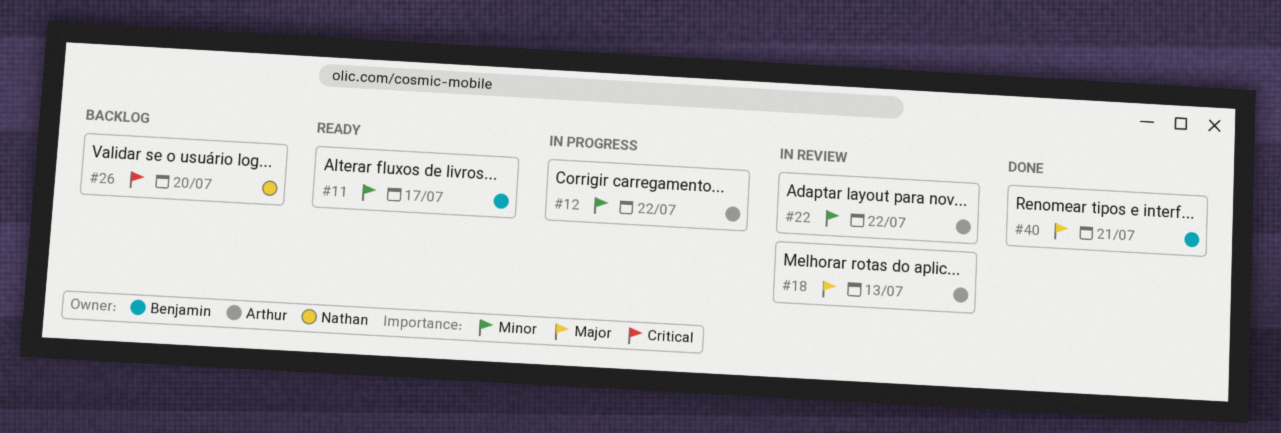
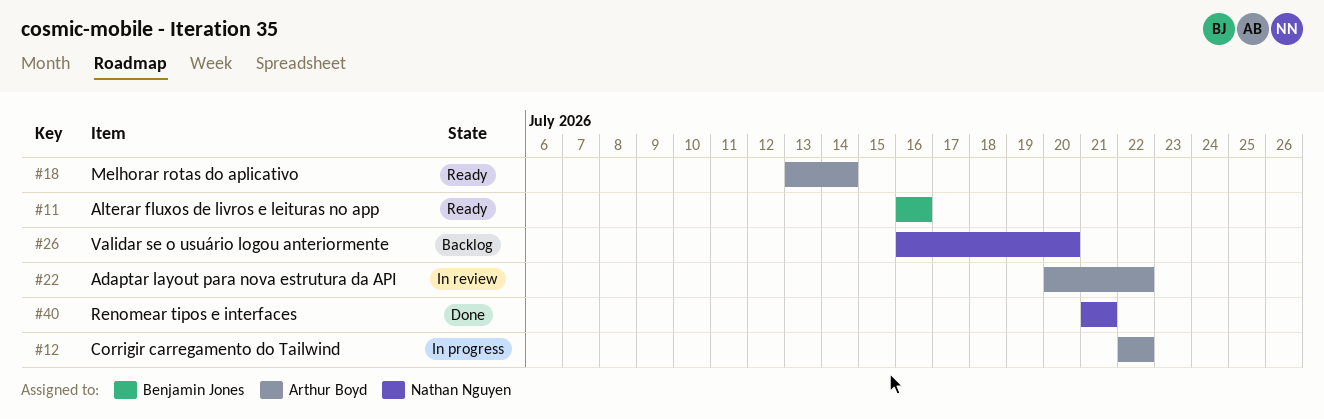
#11, due: Jul 17 -> Jul 16
#18, status: In review -> Ready
#18, due: Jul 13 -> Jul 14
#40, owner: Benjamin Jones -> Nathan Nguyen

